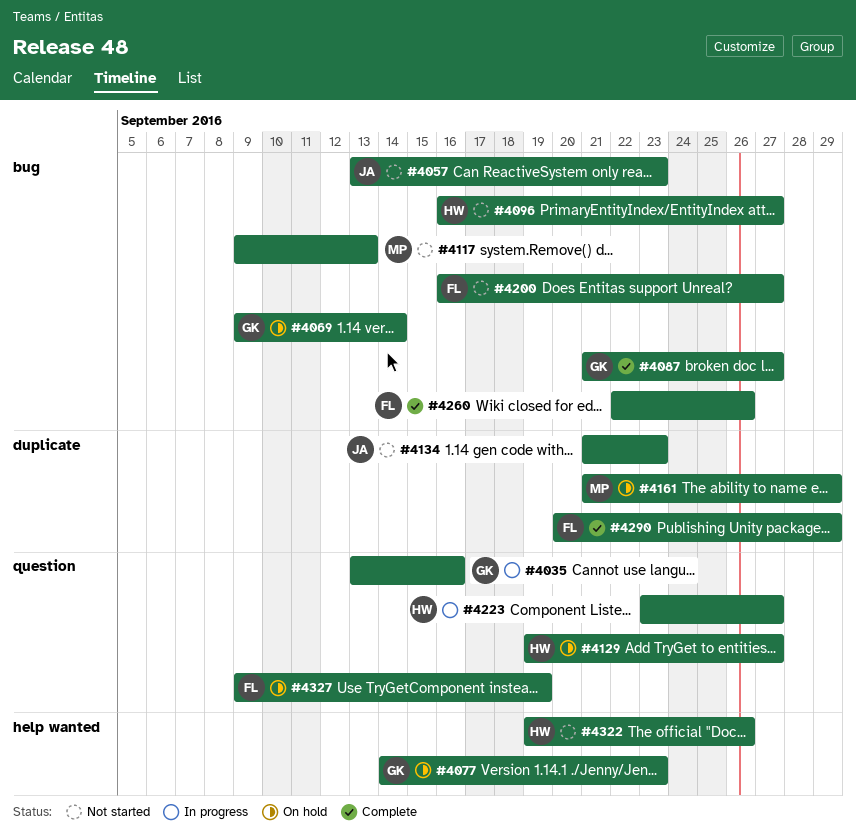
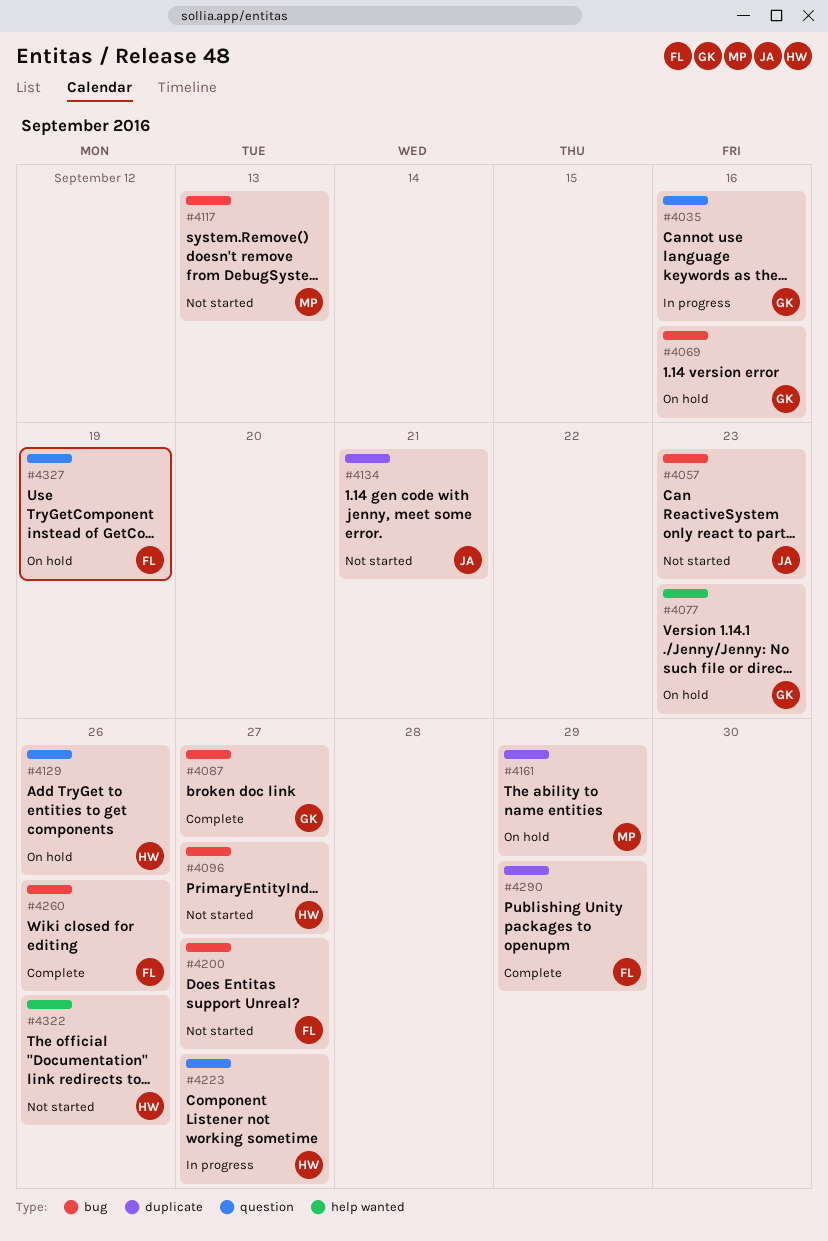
#4069, due: Sep 14 -> Sep 16
#4129, due: Sep 27 -> Sep 26
#4134, due: Sep 23 -> Sep 21

